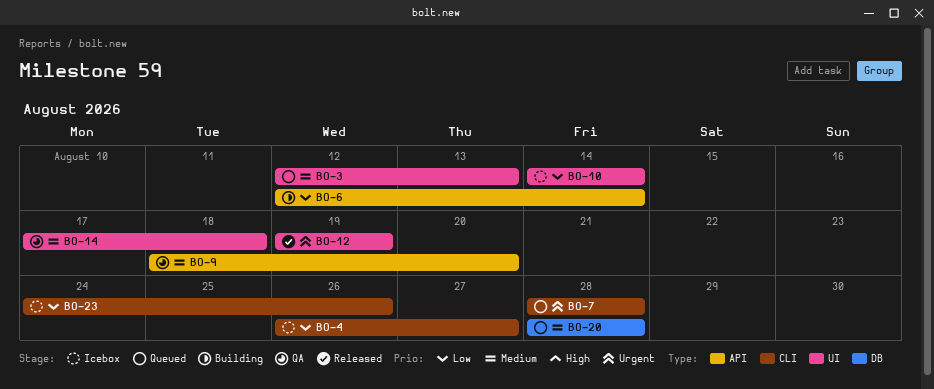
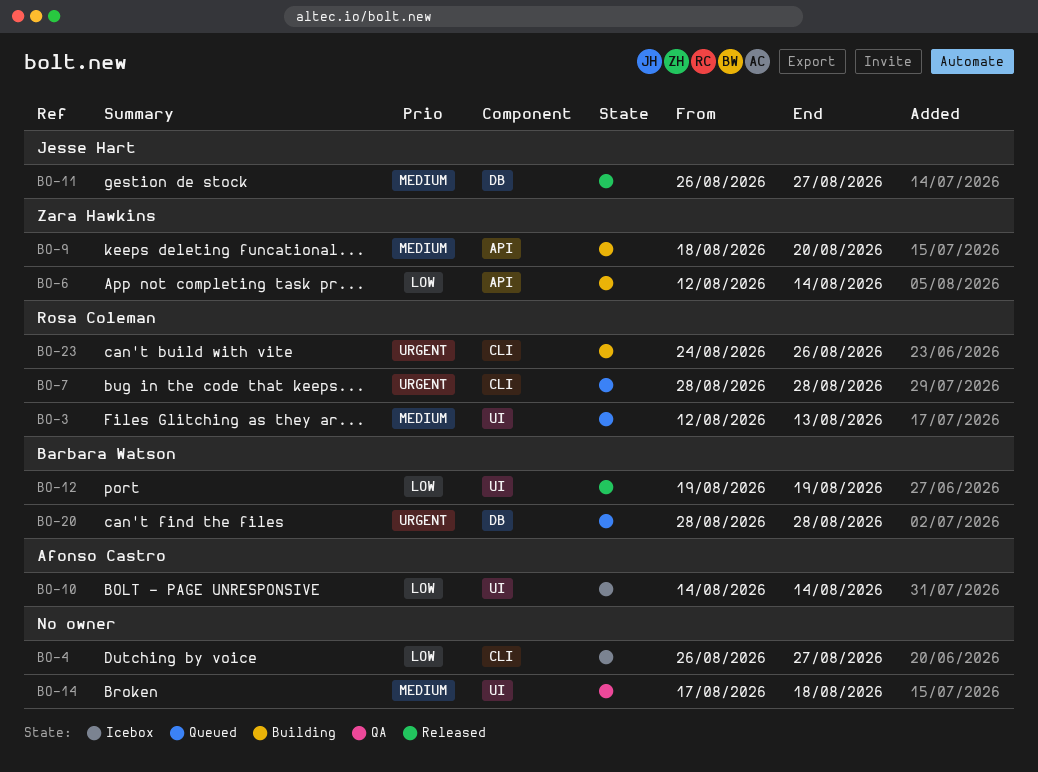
BO-9, status: QA -> Building
BO-11: none -> present
BO-12, priority: Urgent -> Low
BO-20, priority: Medium -> Urgent
BO-23, status: Icebox -> Building
BO-23, priority: Low -> Urgent

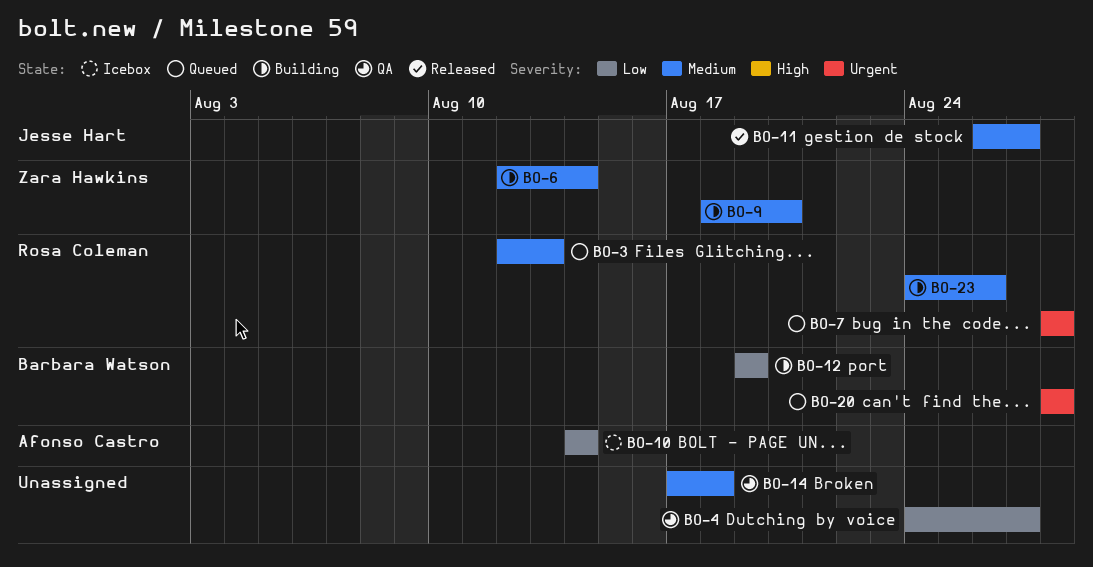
BO-4, status: Icebox -> QA
BO-4, start: Aug 26 -> Aug 24
BO-6, priority: Low -> Medium
BO-12, status: Released -> Building
BO-23, priority: Urgent -> Medium

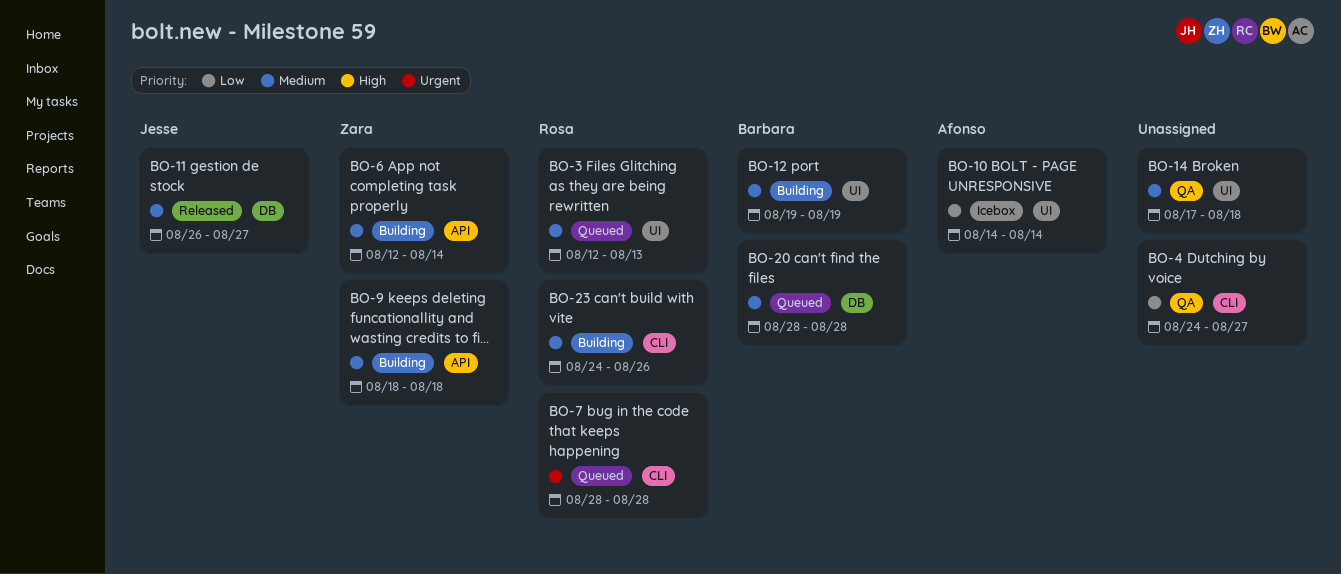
BO-9, due: Aug 20 -> Aug 18
BO-12, priority: Low -> Medium
BO-20, priority: Urgent -> Medium

